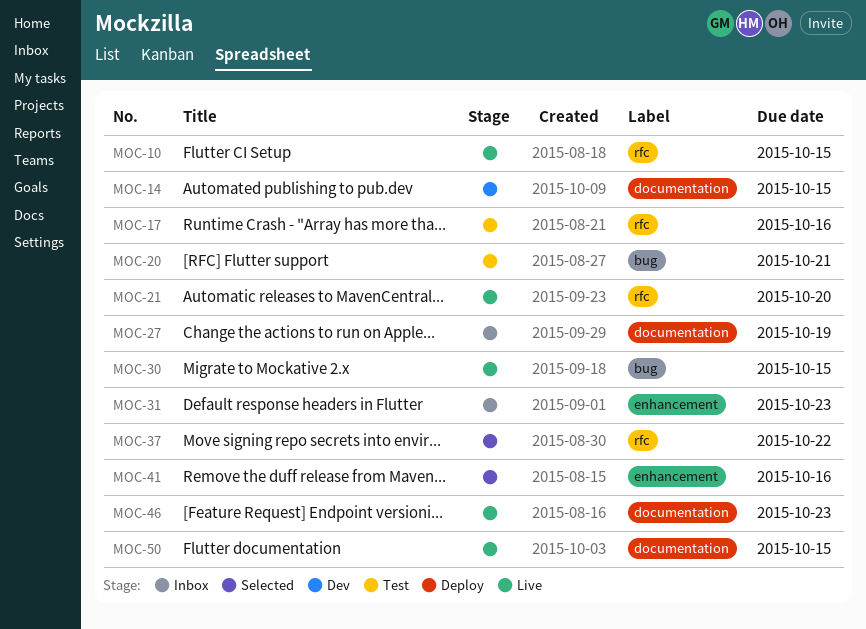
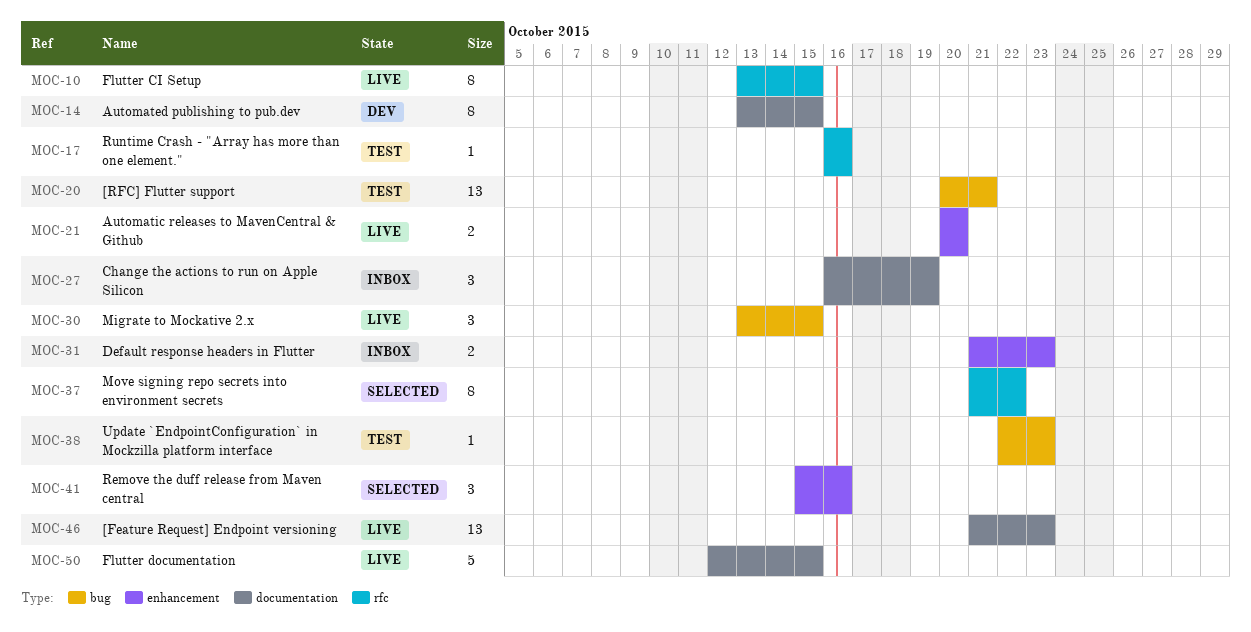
MOC-21, label: rfc -> enhancement
MOC-38: none -> present

